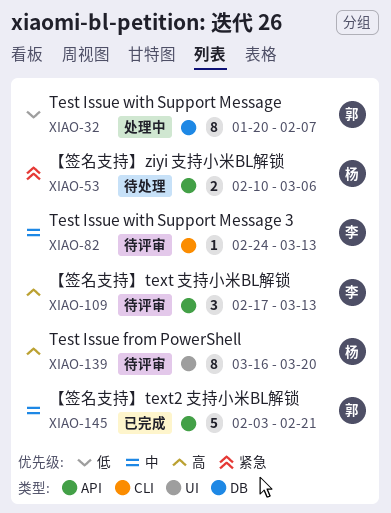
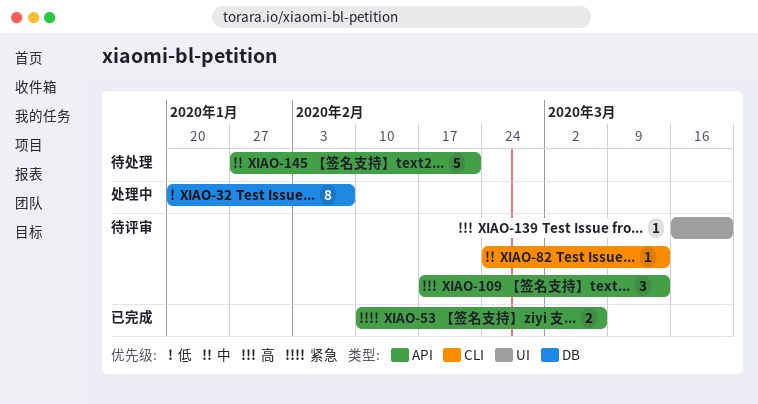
XIAO-53, status: 待处理 -> 已完成
XIAO-139, estimate: 8 -> 1
XIAO-145, status: 已完成 -> 待处理
XIAO-145, start: Feb 3 -> Jan 27

